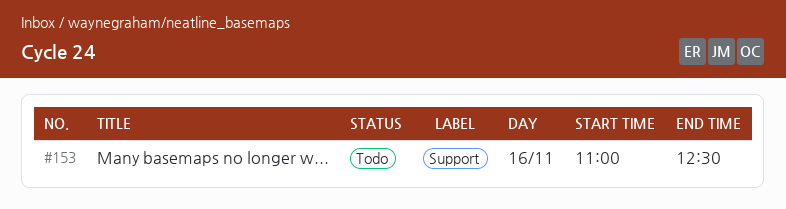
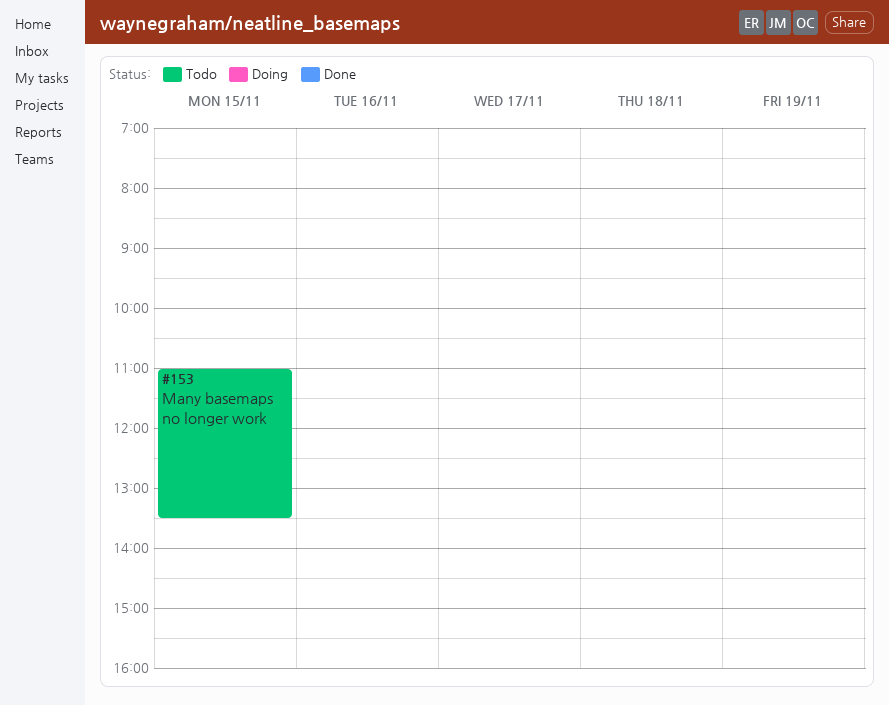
#153, day: Nov 16 -> Nov 15
#153, ends: 12:30 -> 13:30

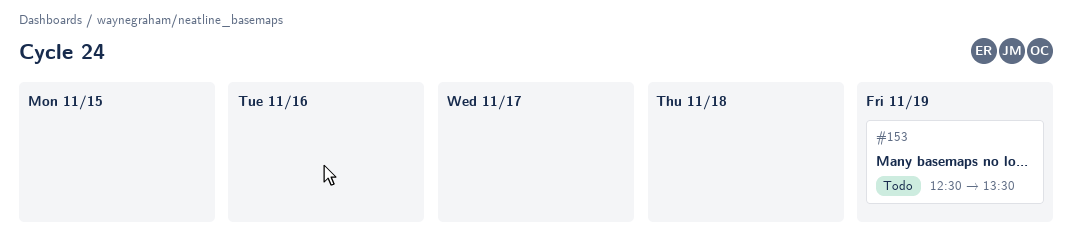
#153, day: Nov 15 -> Nov 19
#153, begins: 11:00 -> 12:30

